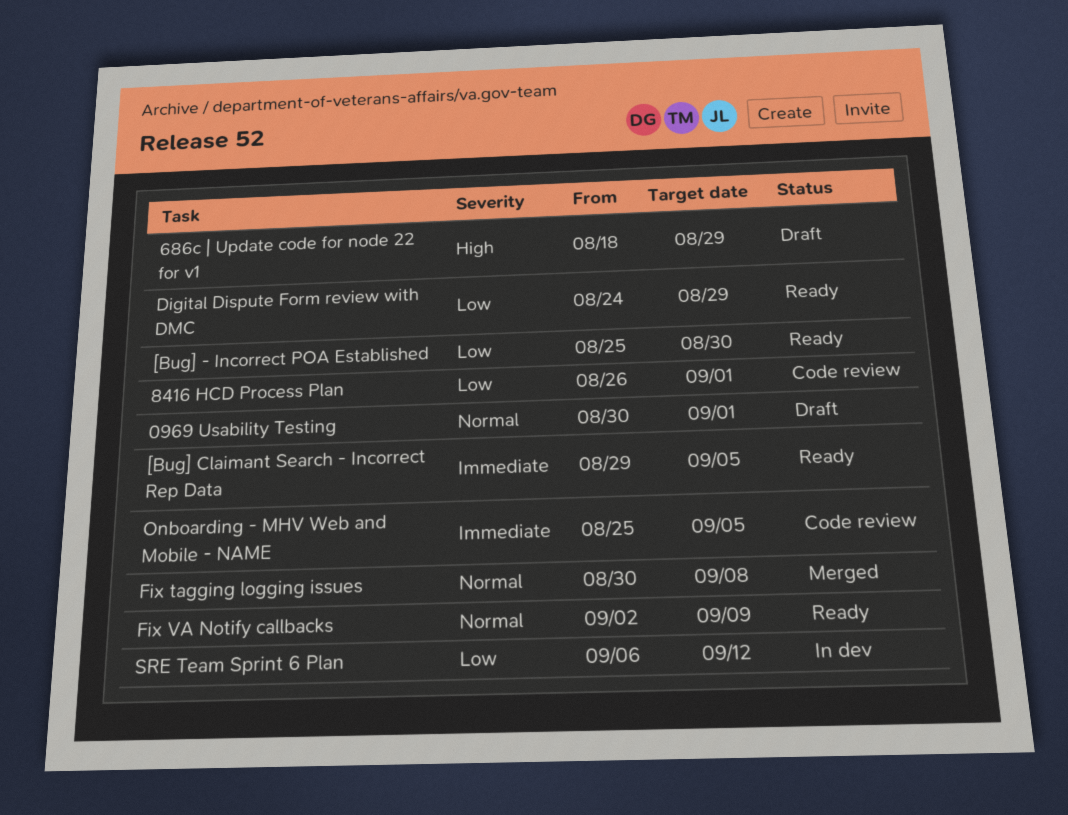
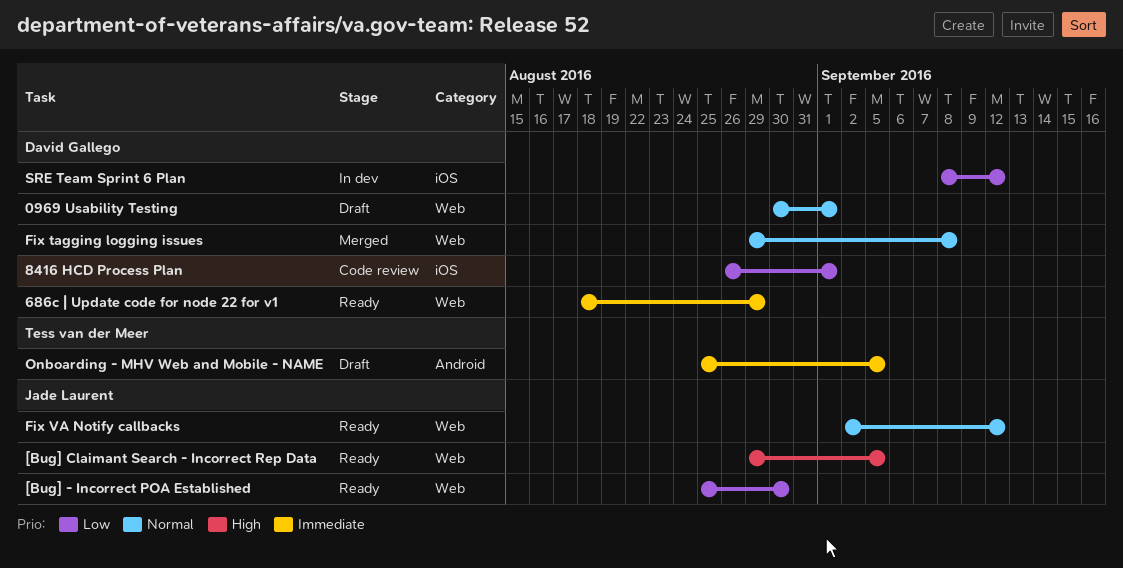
686c | Update code for node 22 for v1, status: Draft -> Ready
686c | Update code for node 22 for v1, priority: High -> Immediate
[Bug] Claimant Search - Incorrect Rep Data, priority: Immediate -> High
Digital Dispute Form review with DMC: present -> none
Fix tagging logging issues, start: Aug 30 -> Aug 29
Fix VA Notify callbacks, due: Sep 9 -> Sep 12
Onboarding - MHV Web and Mobile - NAME, status: Code review -> Draft
SRE Team Sprint 6 Plan, start: Sep 6 -> Sep 8

